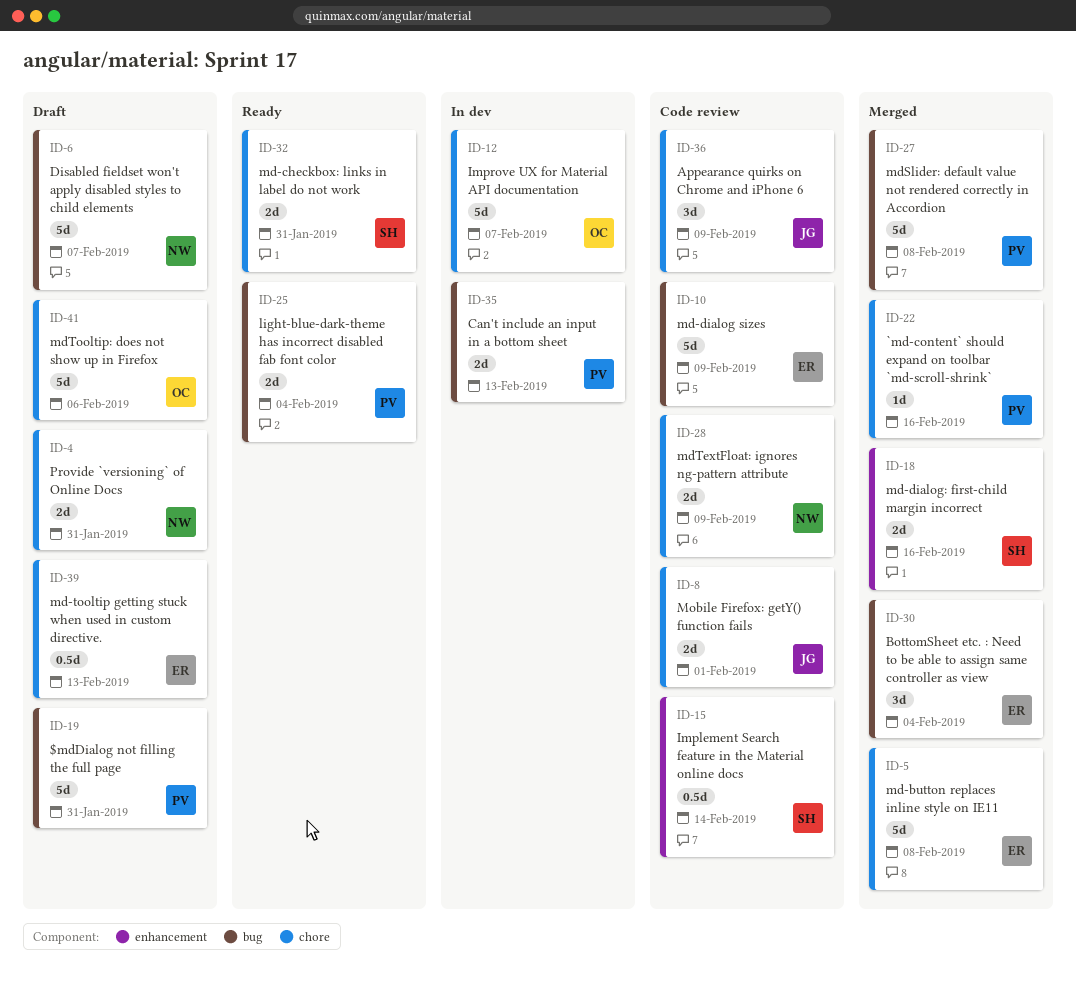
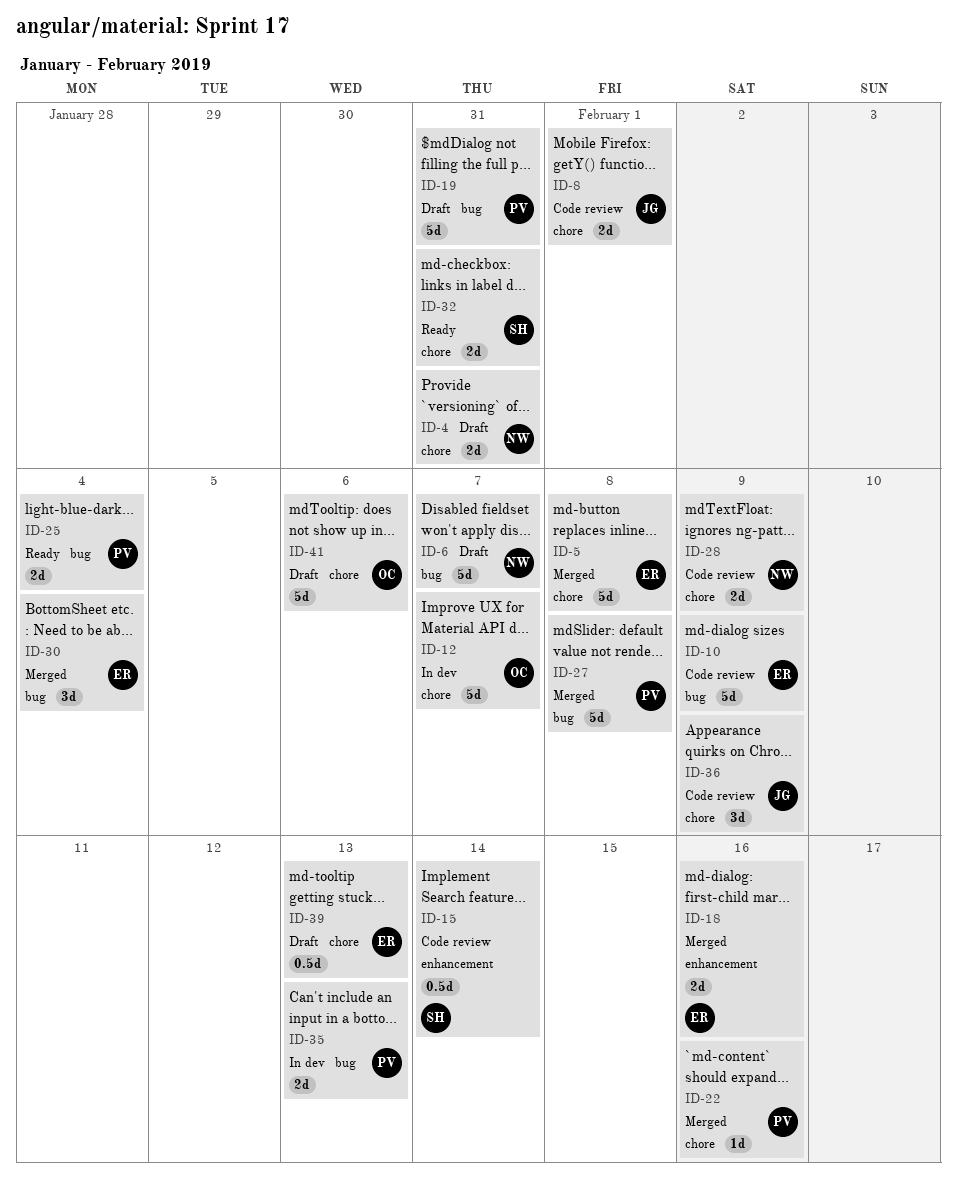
ID-18, owner: SH -> ER

